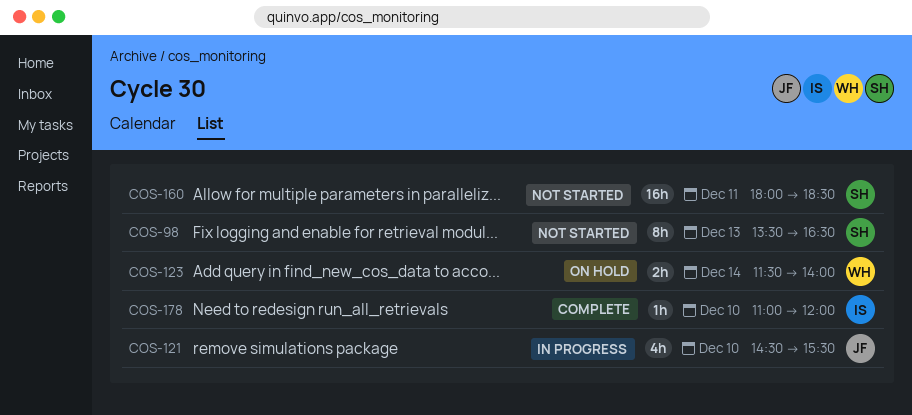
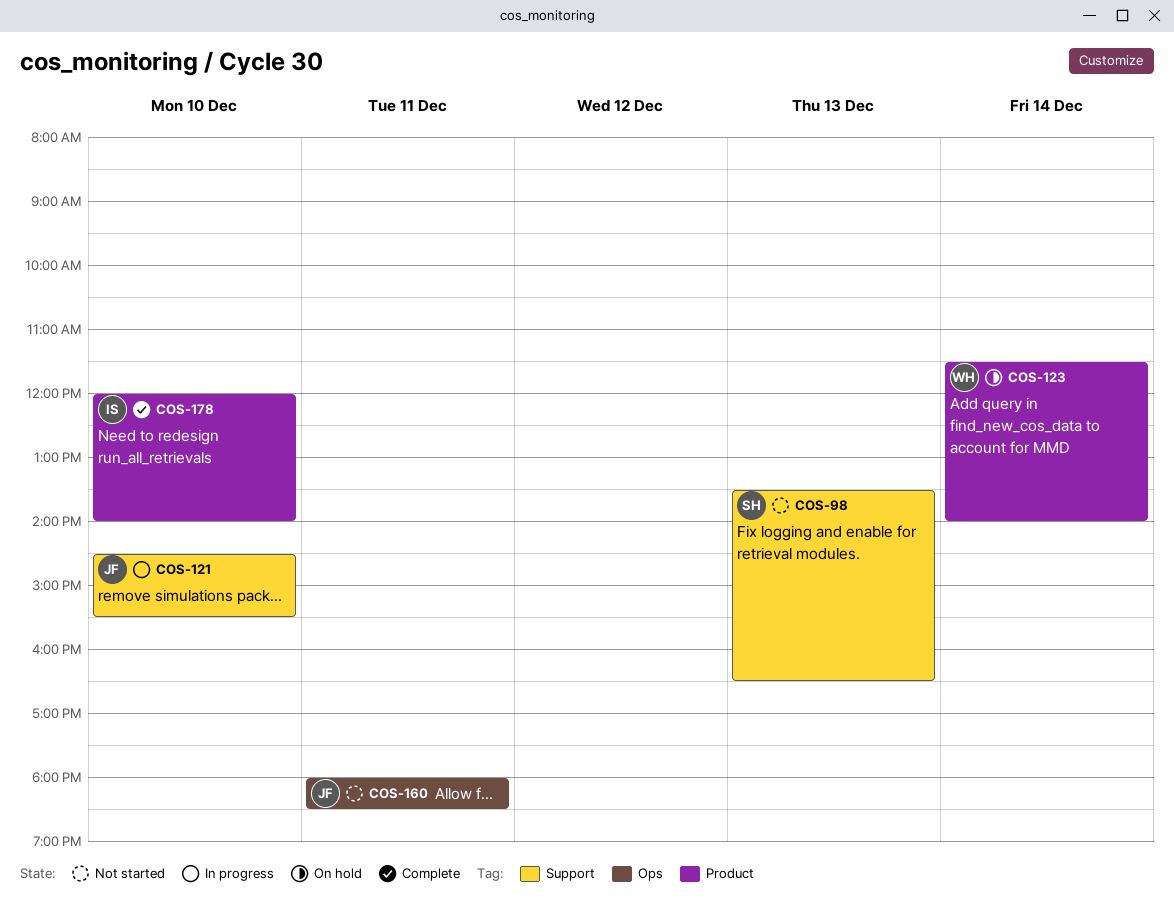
COS-160, owner: SH -> JF
COS-178, begins: 11:00 -> 12:00
COS-178, ends: 12:00 -> 14:00

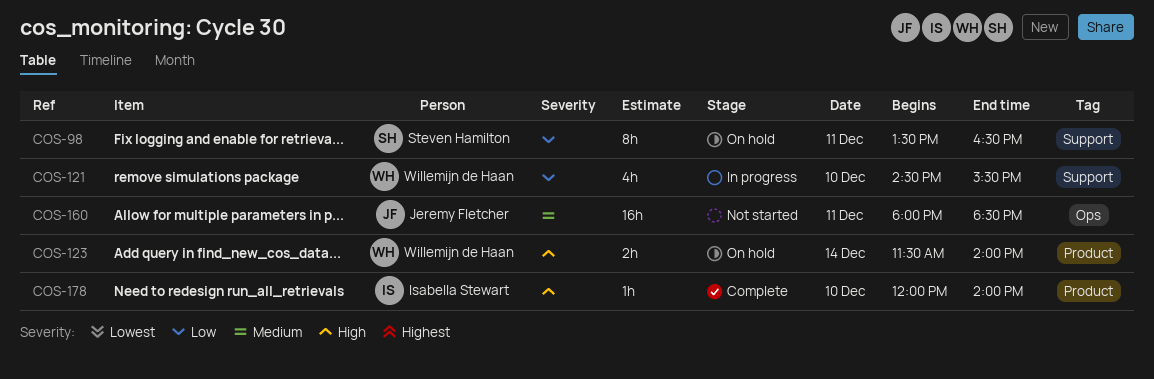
COS-98, status: Not started -> On hold
COS-98, day: Dec 13 -> Dec 11
COS-121, owner: Jeremy Fletcher -> Willemijn de Haan

